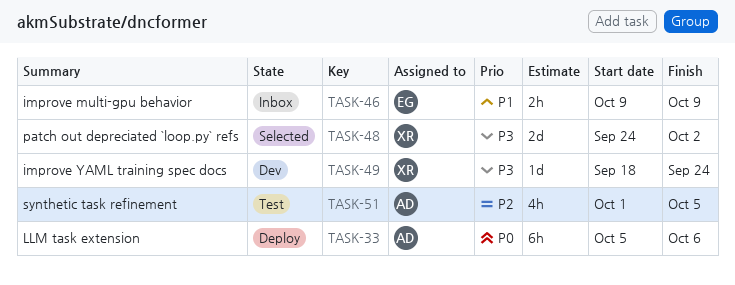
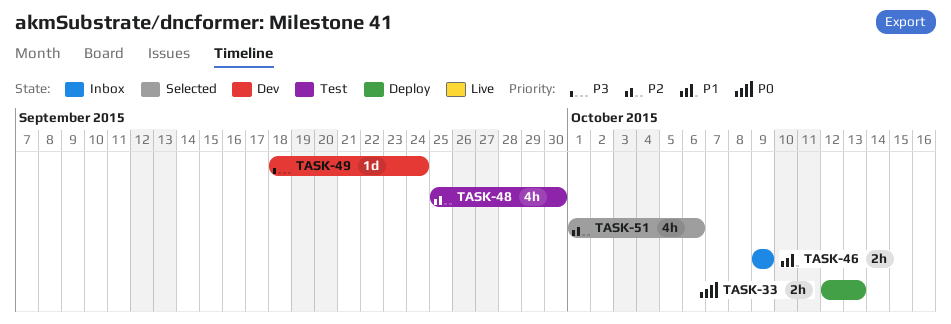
TASK-33, estimate: 6h -> 2h
TASK-33, start: Oct 5 -> Oct 12
TASK-33, due: Oct 6 -> Oct 13
TASK-48, status: Selected -> Test
TASK-48, priority: P3 -> P2
TASK-48, estimate: 2d -> 4h
TASK-48, start: Sep 24 -> Sep 25
TASK-48, due: Oct 2 -> Sep 30
TASK-51, status: Test -> Selected
TASK-51, due: Oct 5 -> Oct 6

